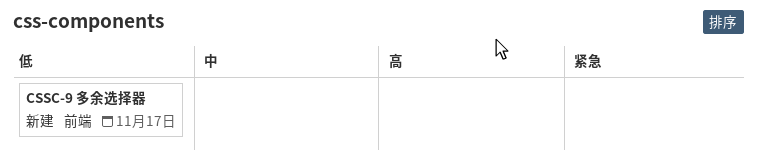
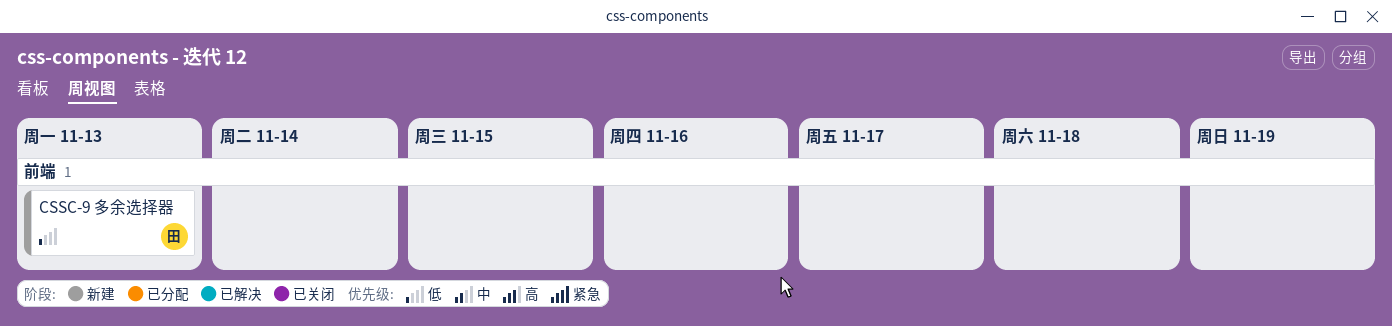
CSSC-9, due: Nov 17 -> Nov 13

